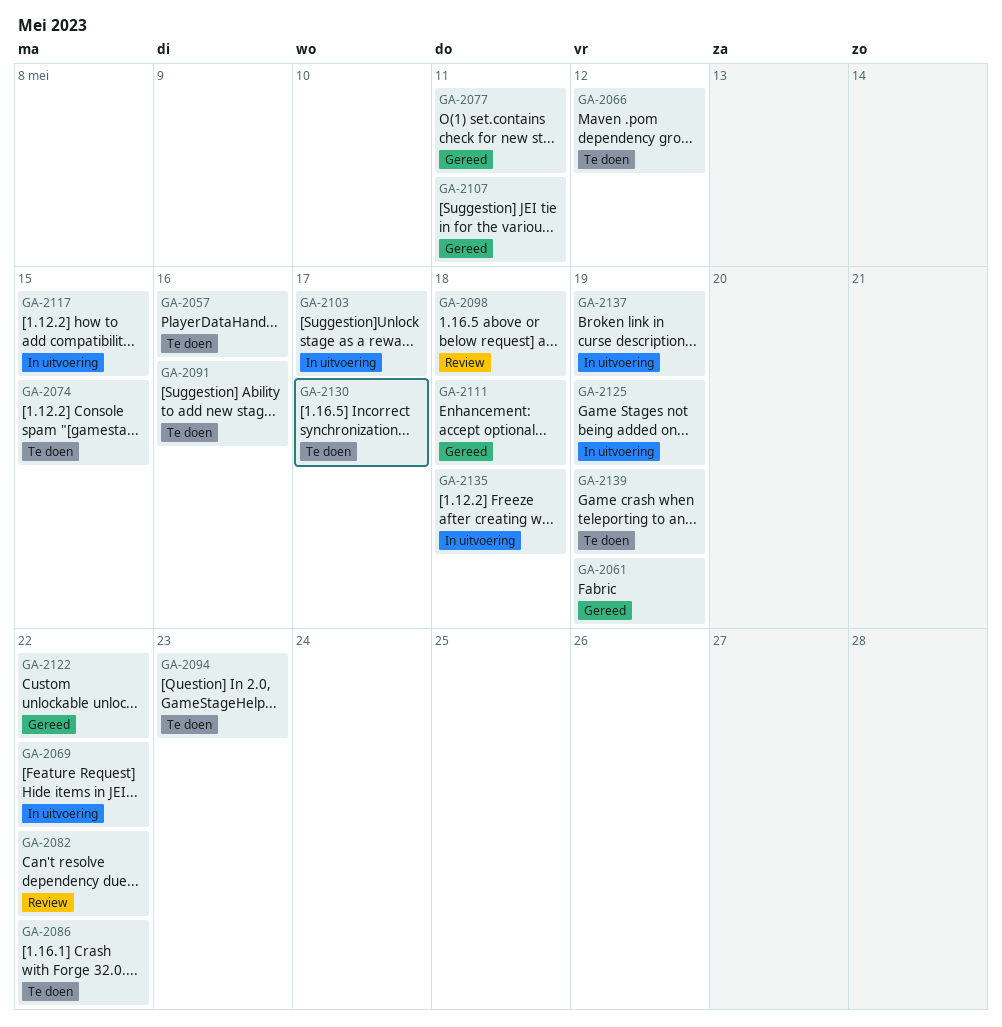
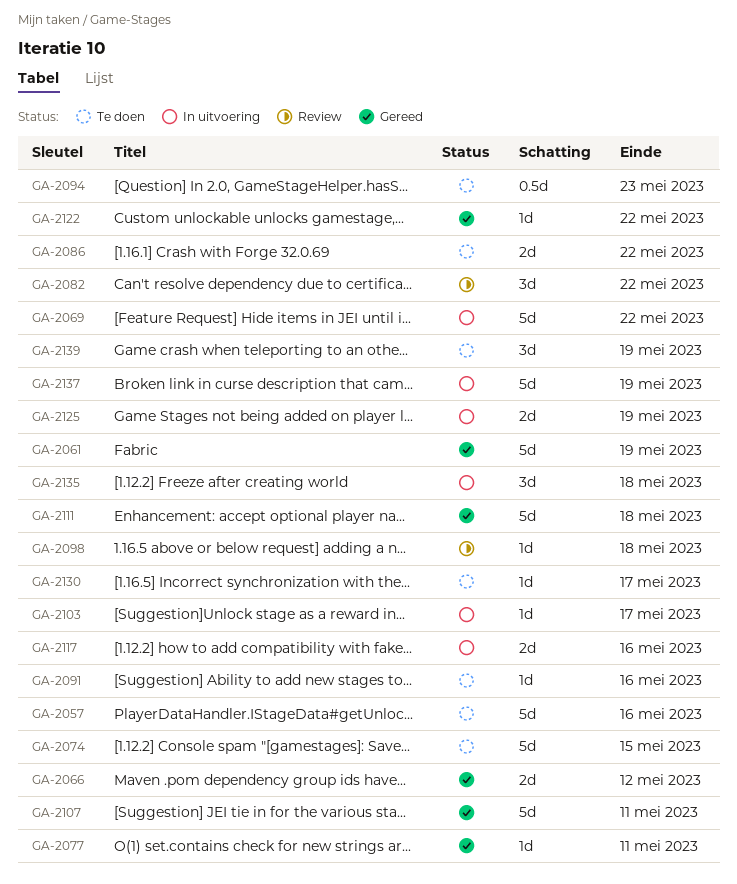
GA-2066, status: Te doen -> Gereed
GA-2117, due: May 15 -> May 16

